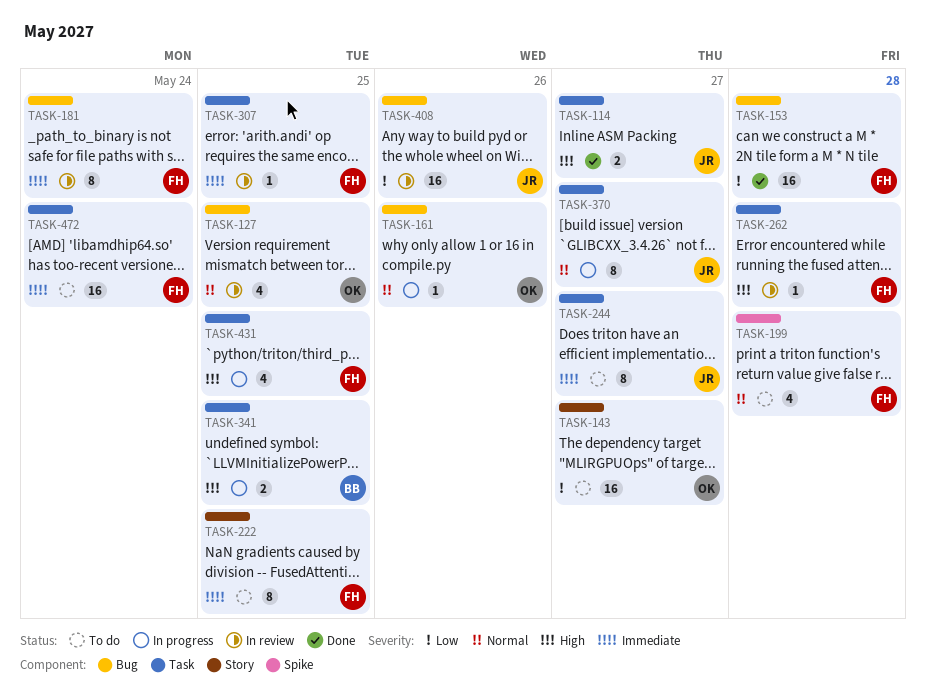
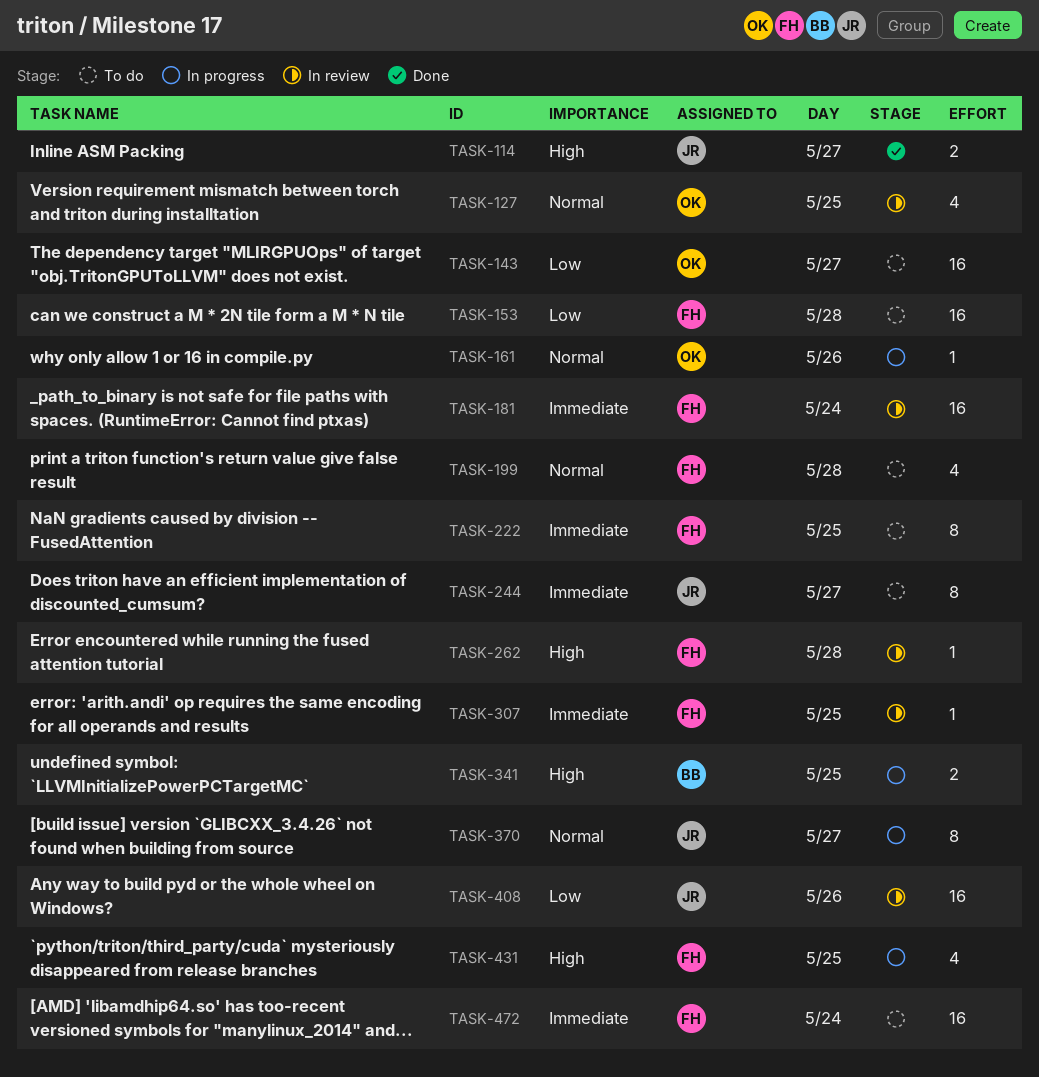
TASK-153, status: Done -> To do
TASK-181, estimate: 8 -> 16

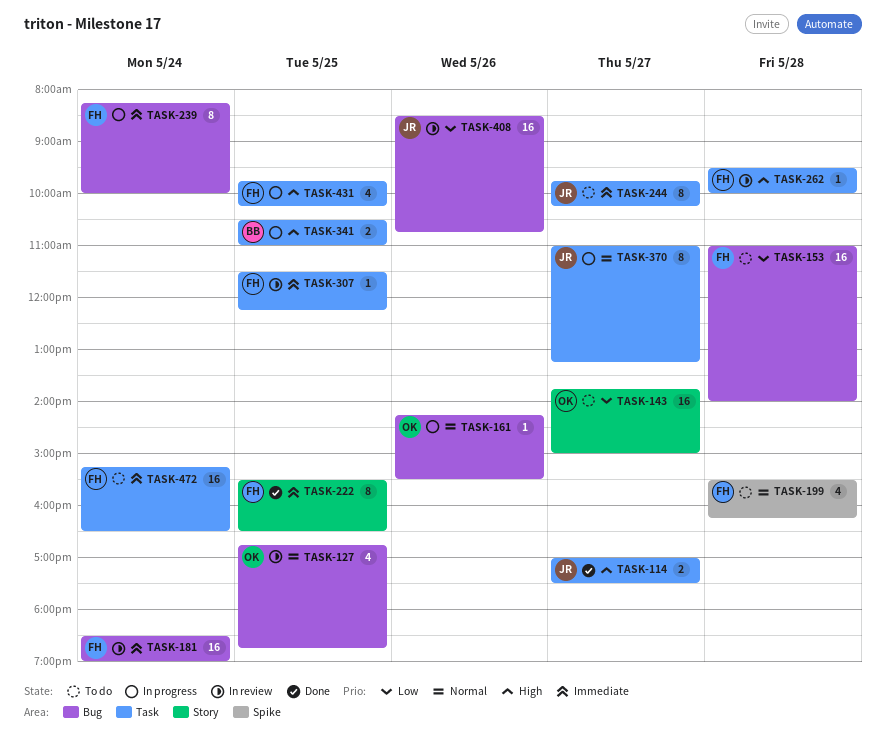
TASK-222, status: To do -> Done
TASK-239: none -> present

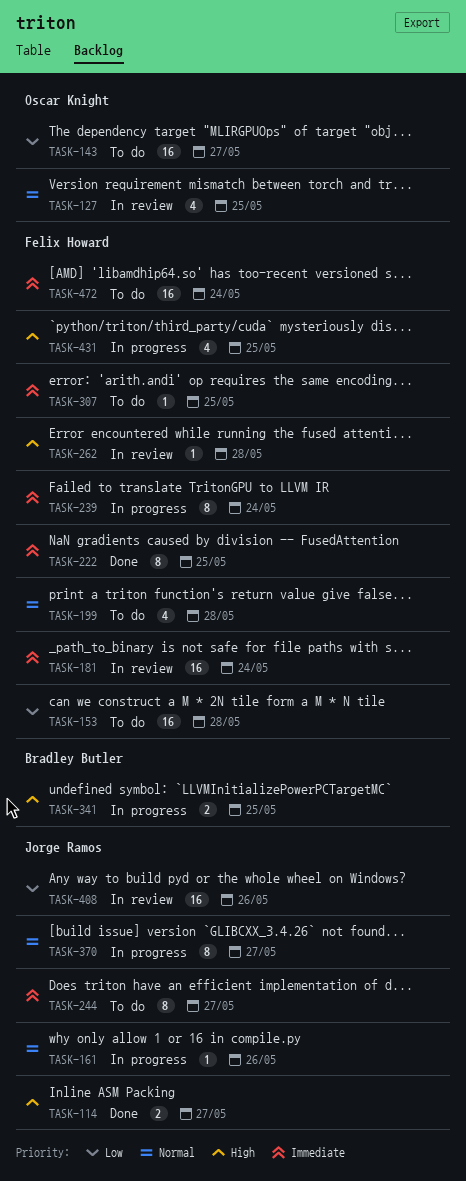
TASK-161, owner: Oscar Knight -> Jorge Ramos
TASK-307, status: In review -> To do

